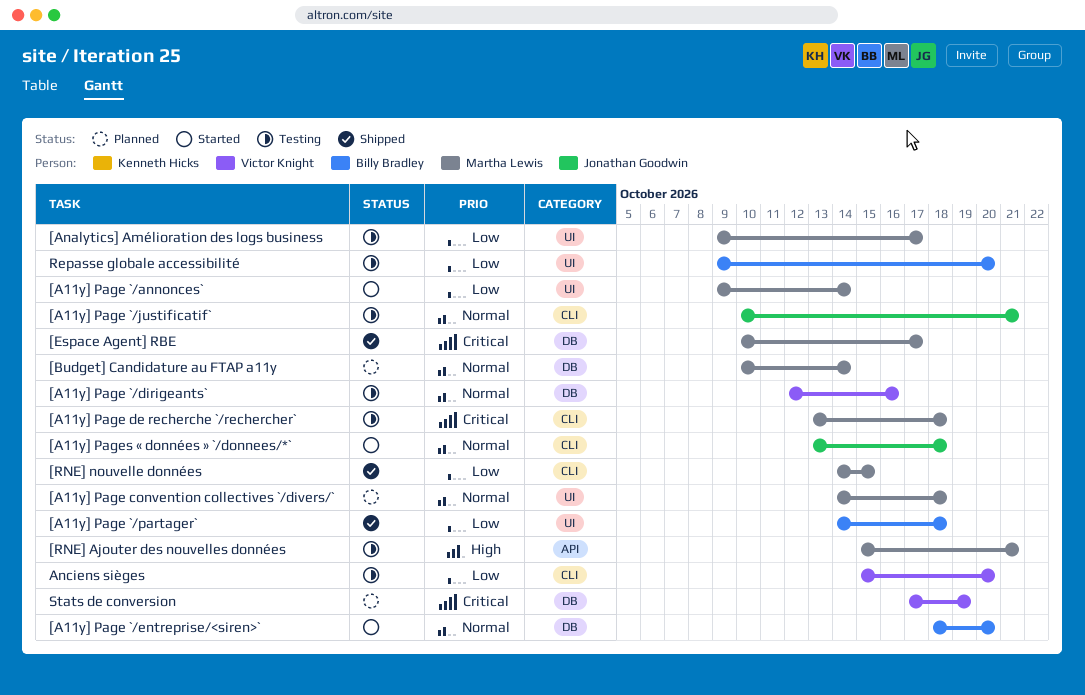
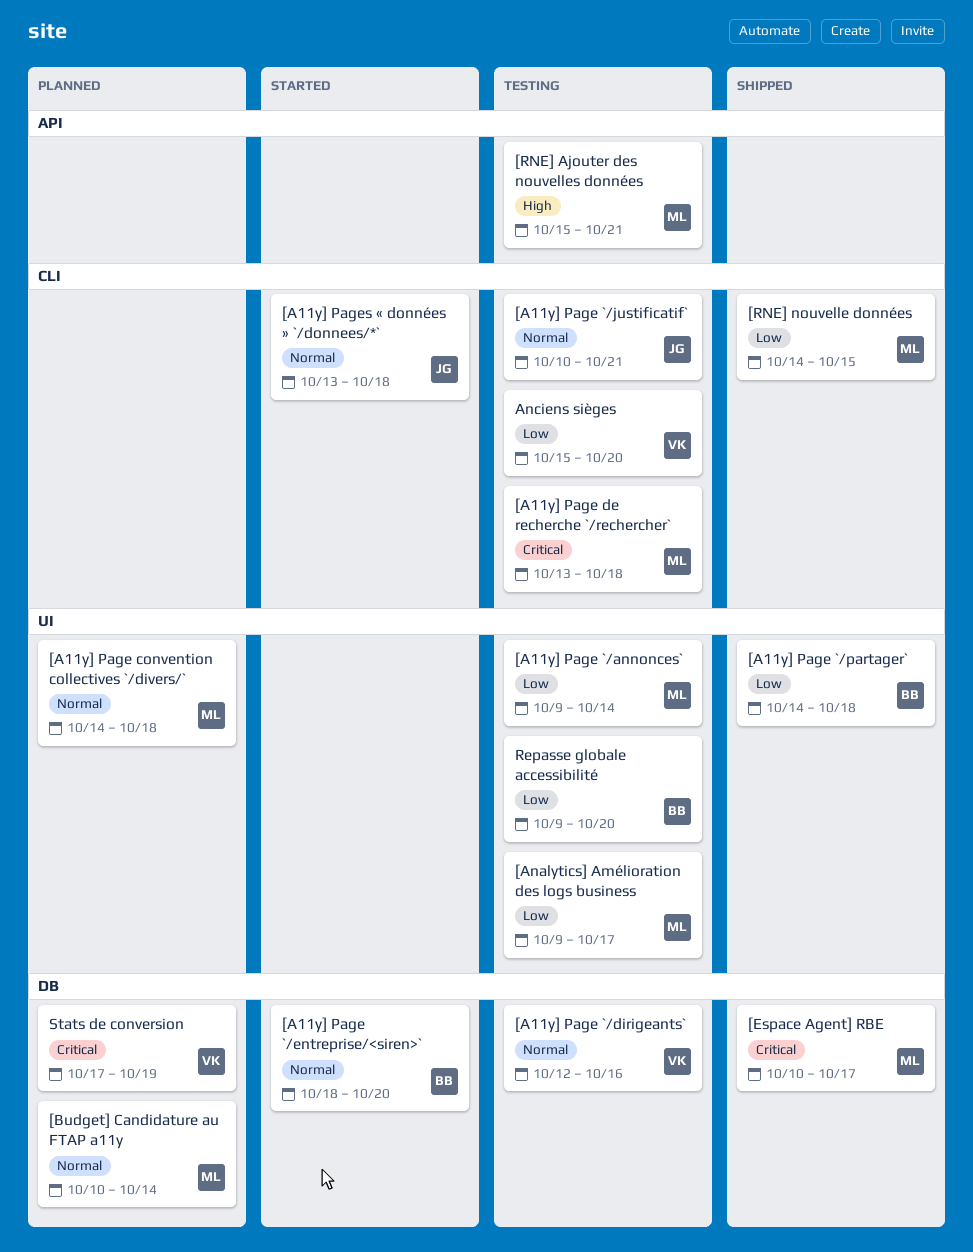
[A11y] Page `/annonces`, status: Started -> Testing

